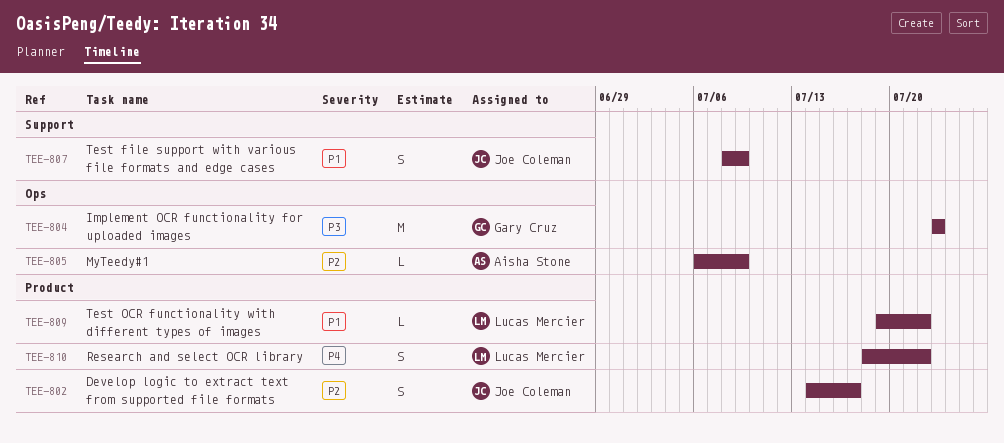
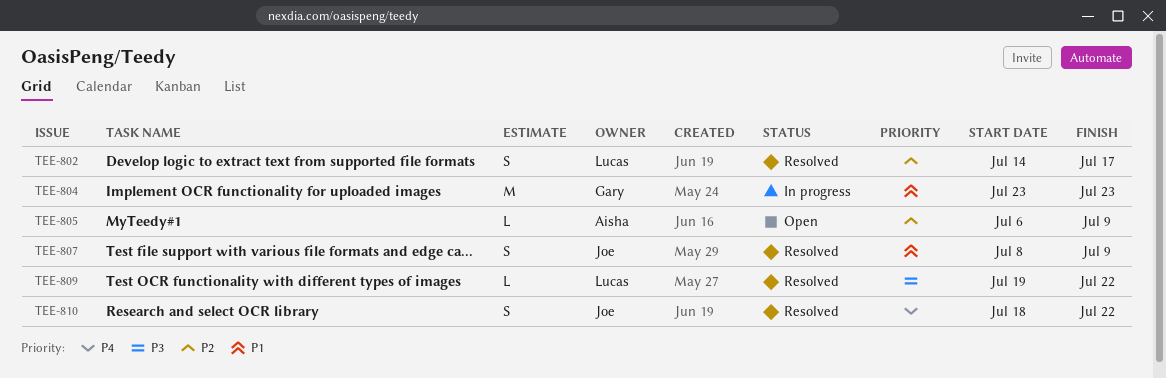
TEE-802, owner: Joe Coleman -> Lucas Mercier
TEE-804, priority: P3 -> P1
TEE-809, priority: P1 -> P3
TEE-810, owner: Lucas Mercier -> Joe Coleman

